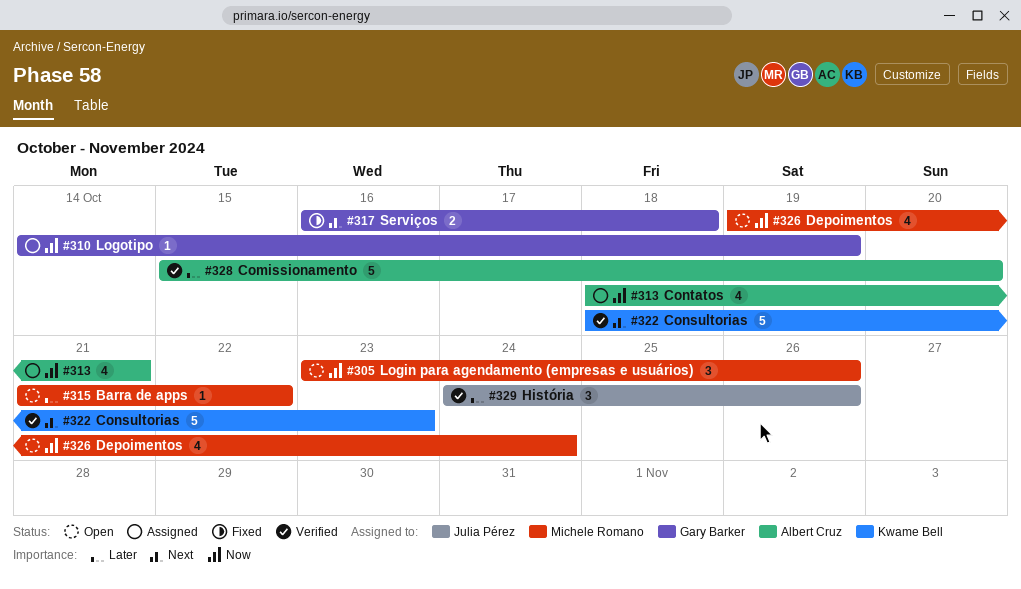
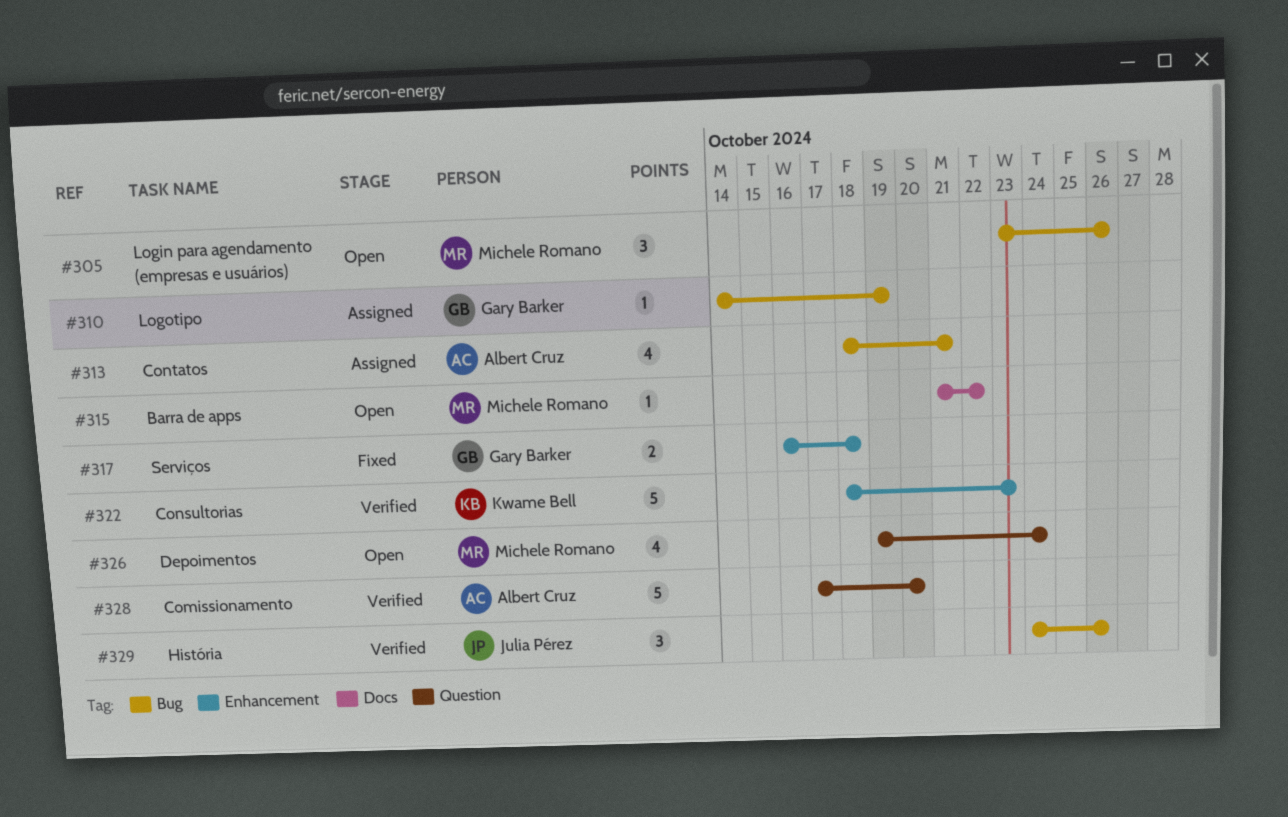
#328, start: Oct 15 -> Oct 17

